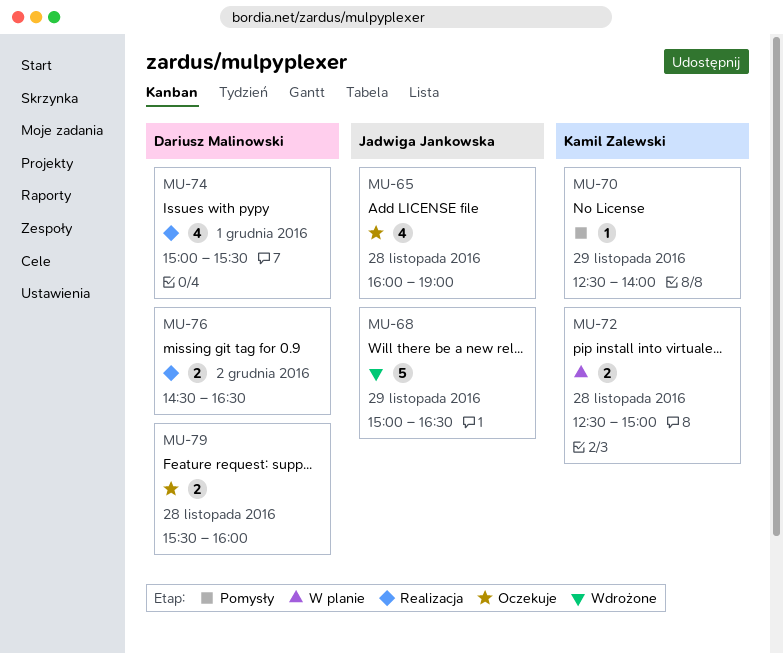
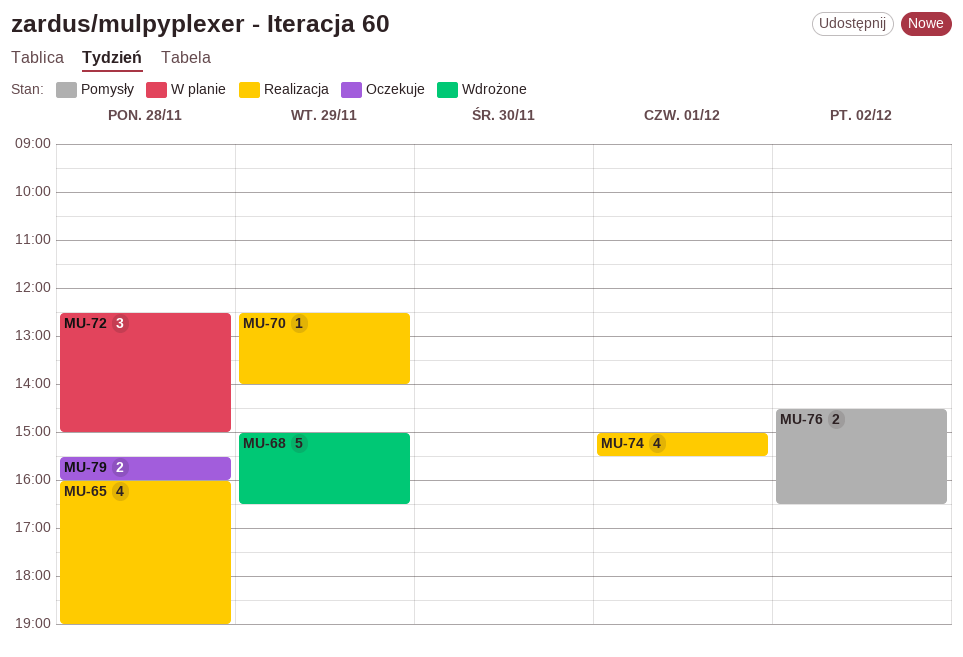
MU-65, status: Oczekuje -> Realizacja
MU-70, status: Pomysły -> Realizacja
MU-72, estimate: 2 -> 3
MU-76, status: Realizacja -> Pomysły

